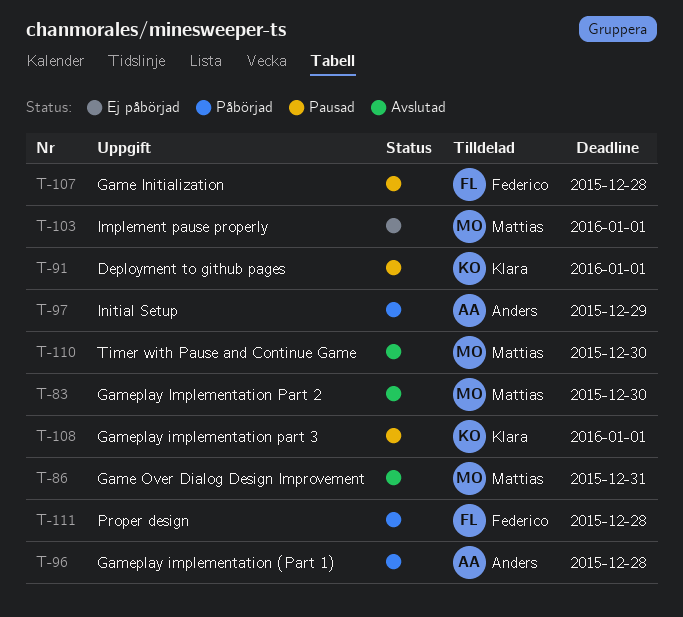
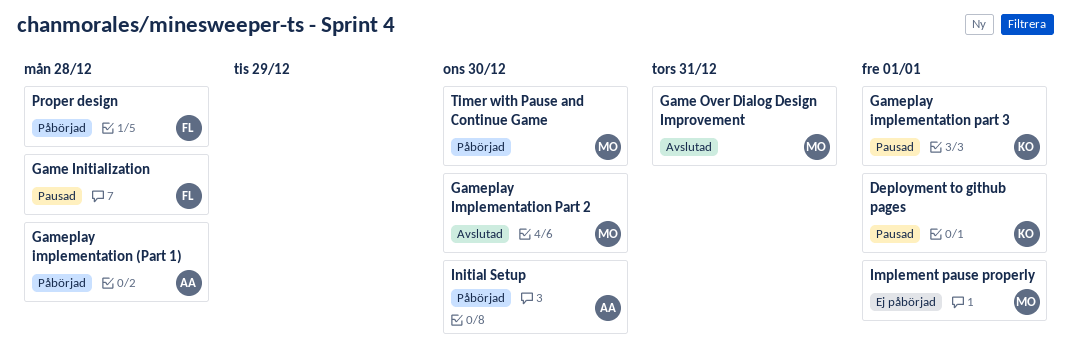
Initial Setup, due: Dec 29 -> Dec 30
Timer with Pause and Continue Game, status: Avslutad -> Påbörjad

